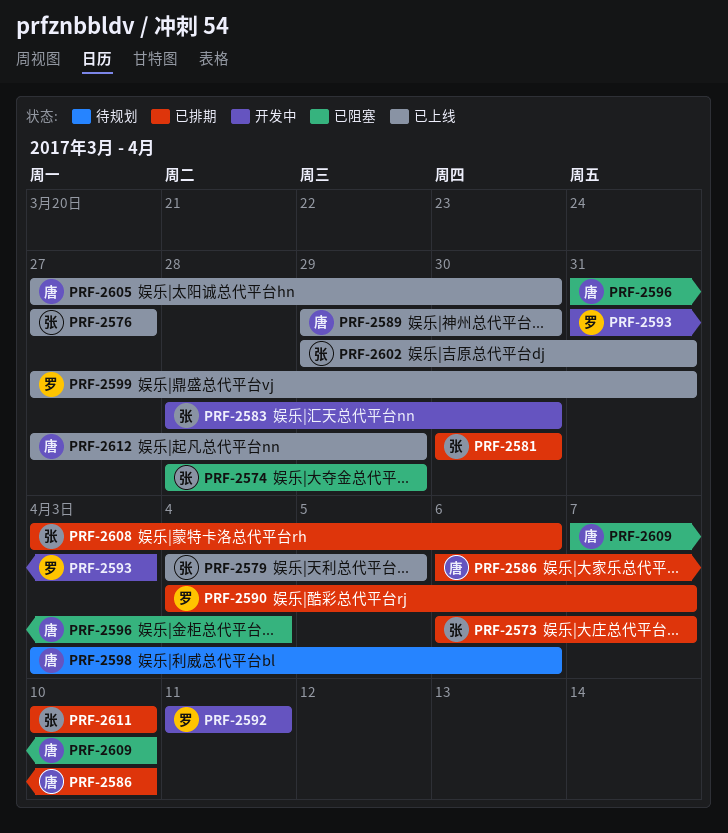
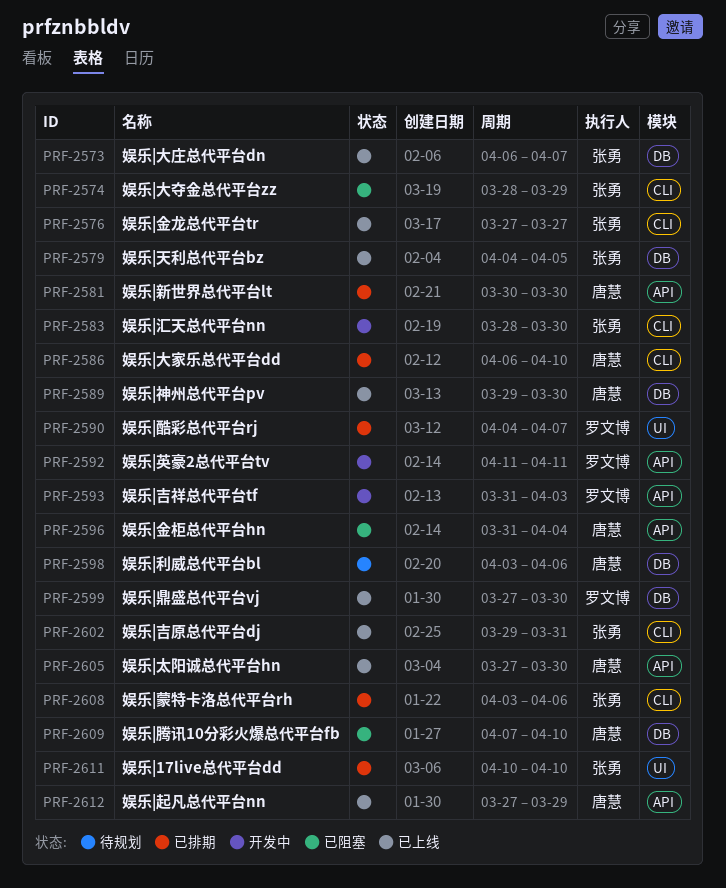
PRF-2573, status: 已排期 -> 已上线
PRF-2581, owner: 张勇 -> 唐慧
PRF-2599, due: Mar 31 -> Mar 30

